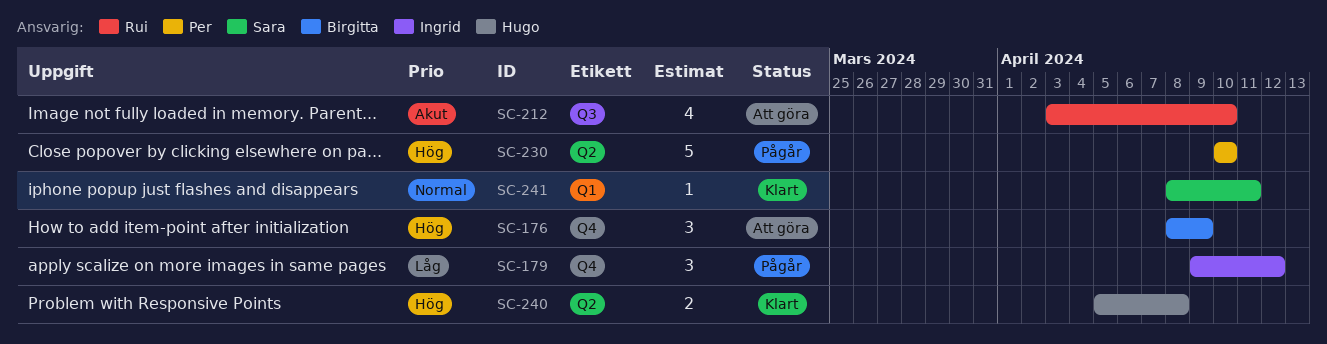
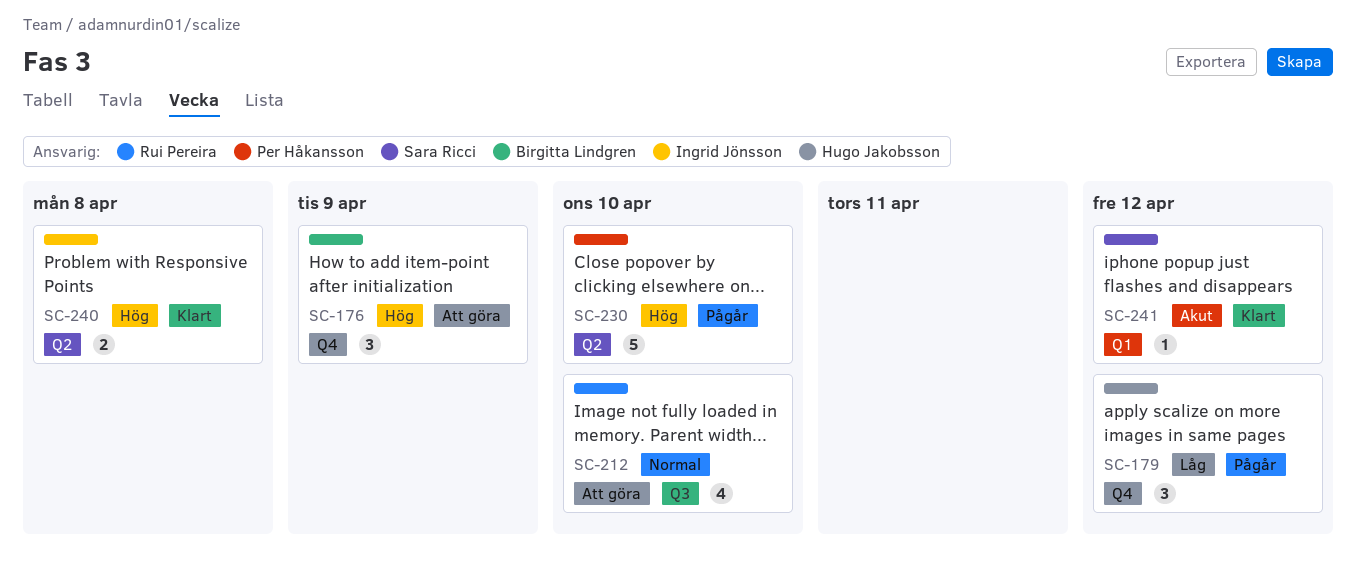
SC-179, owner: Ingrid Jönsson -> Hugo Jakobsson
SC-212, priority: Akut -> Normal
SC-240, owner: Hugo Jakobsson -> Ingrid Jönsson
SC-241, priority: Normal -> Akut
SC-241, due: Apr 11 -> Apr 12

